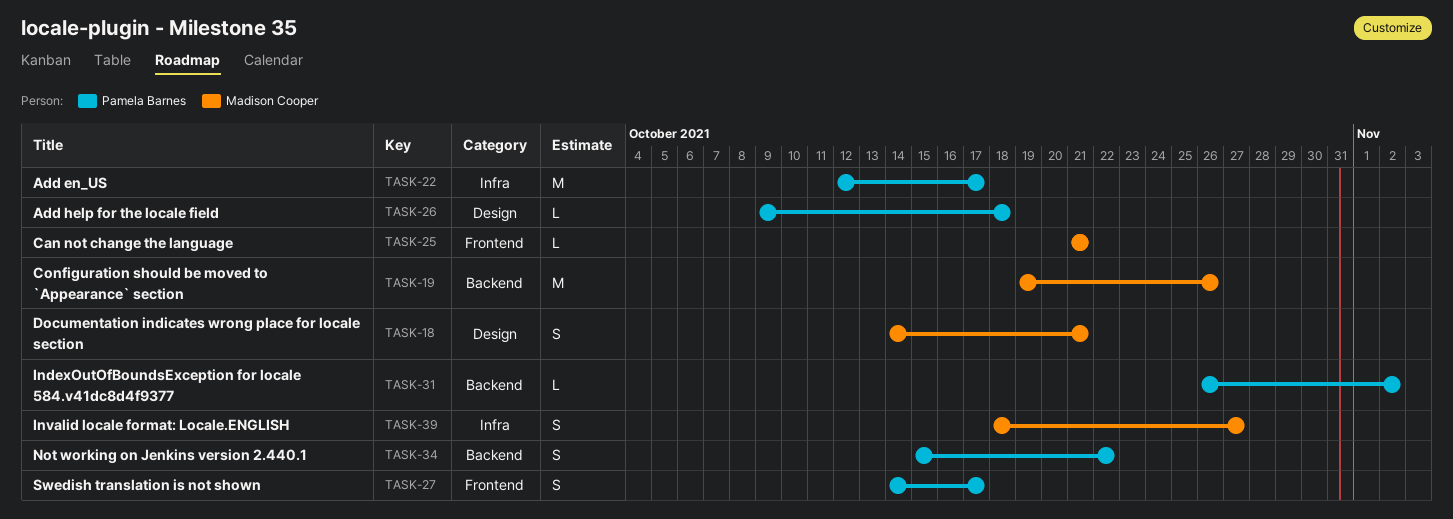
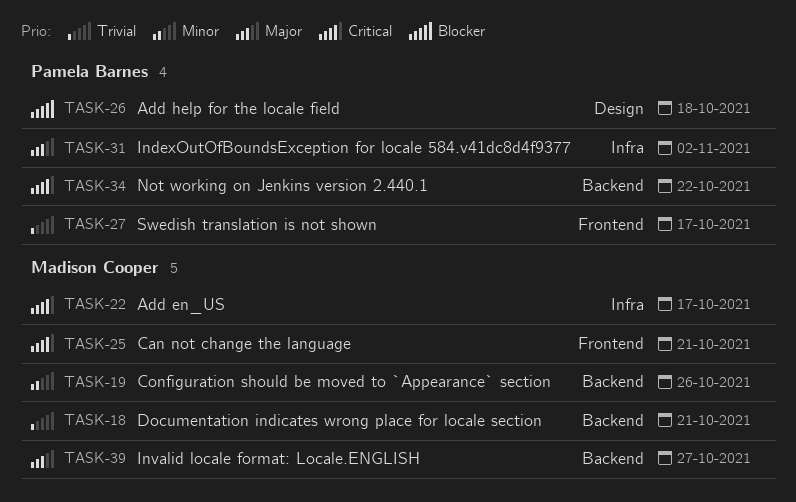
TASK-18, label: Design -> Backend
TASK-22, owner: Pamela Barnes -> Madison Cooper
TASK-31, label: Backend -> Infra
TASK-39, label: Infra -> Backend

